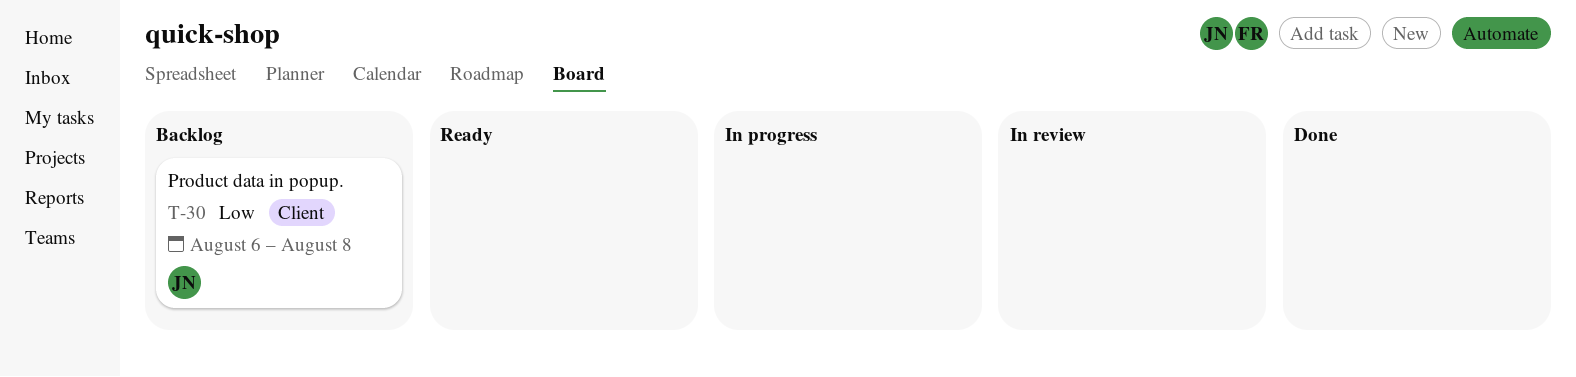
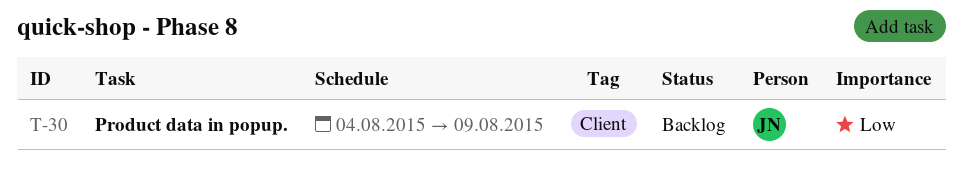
T-30, start: Aug 6 -> Aug 4
T-30, due: Aug 8 -> Aug 9

